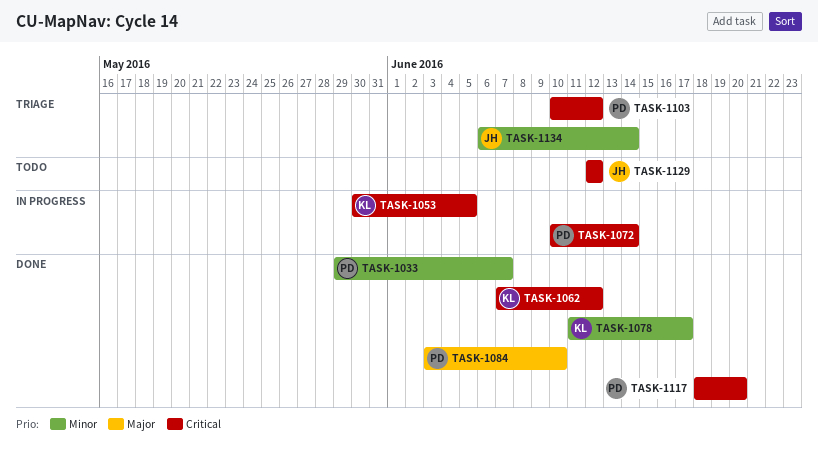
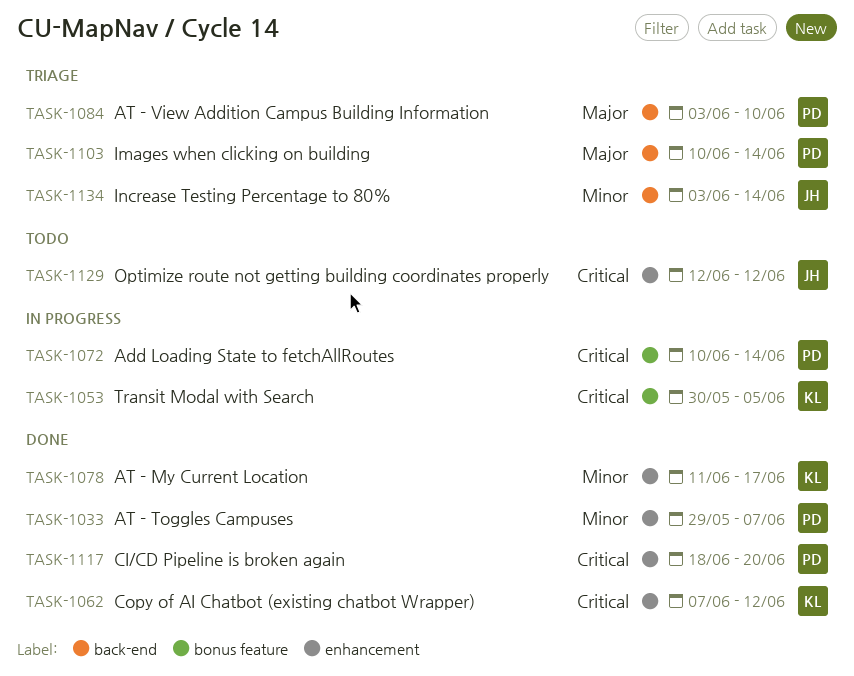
TASK-1084, status: Done -> Triage
TASK-1103, priority: Critical -> Major
TASK-1103, due: Jun 12 -> Jun 14
TASK-1134, start: Jun 6 -> Jun 3

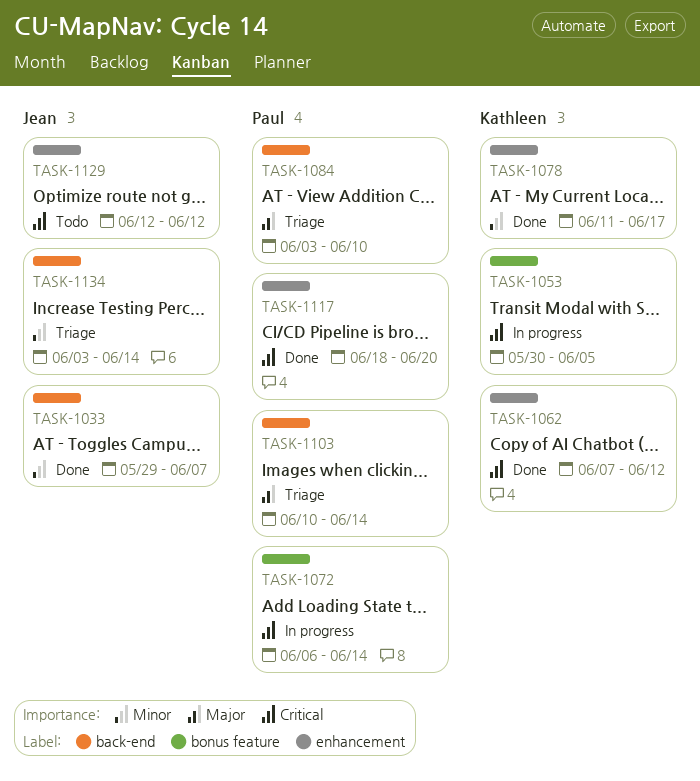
TASK-1033, owner: Paul -> Jean
TASK-1033, label: enhancement -> back-end
TASK-1072, start: Jun 10 -> Jun 6

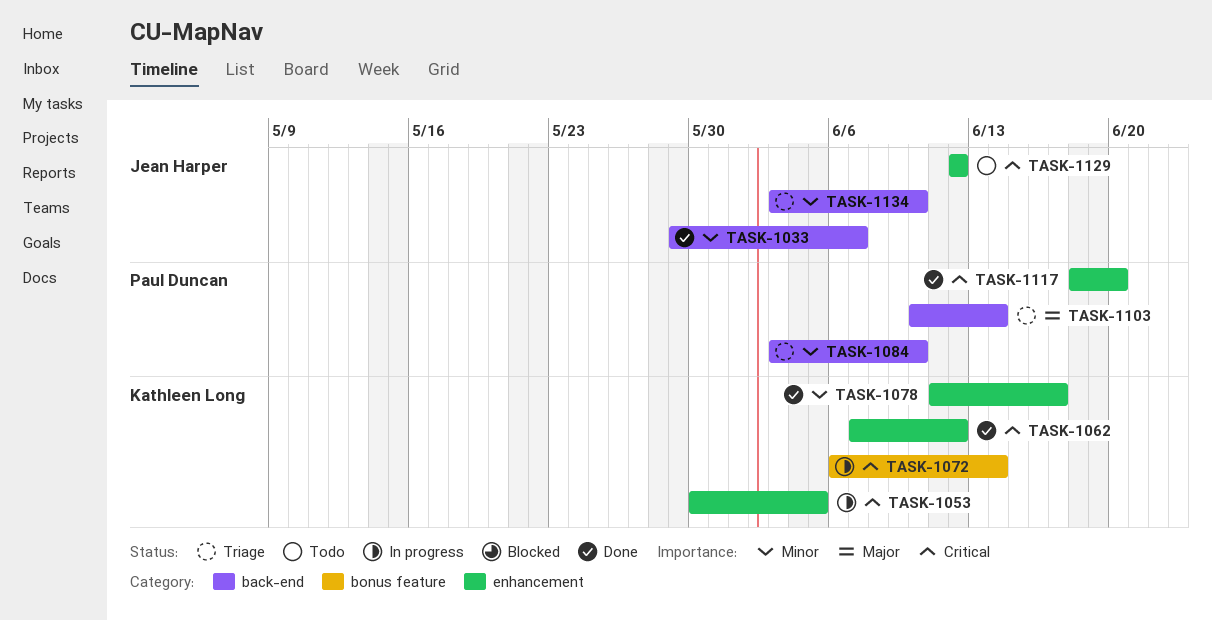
TASK-1053, label: bonus feature -> enhancement
TASK-1072, owner: Paul Duncan -> Kathleen Long
TASK-1084, priority: Major -> Minor
TASK-1134, due: Jun 14 -> Jun 10

